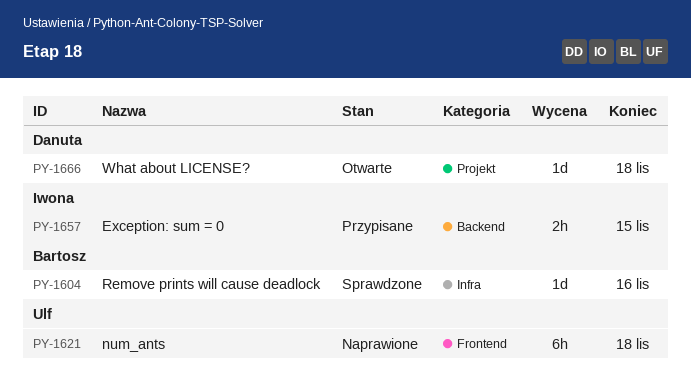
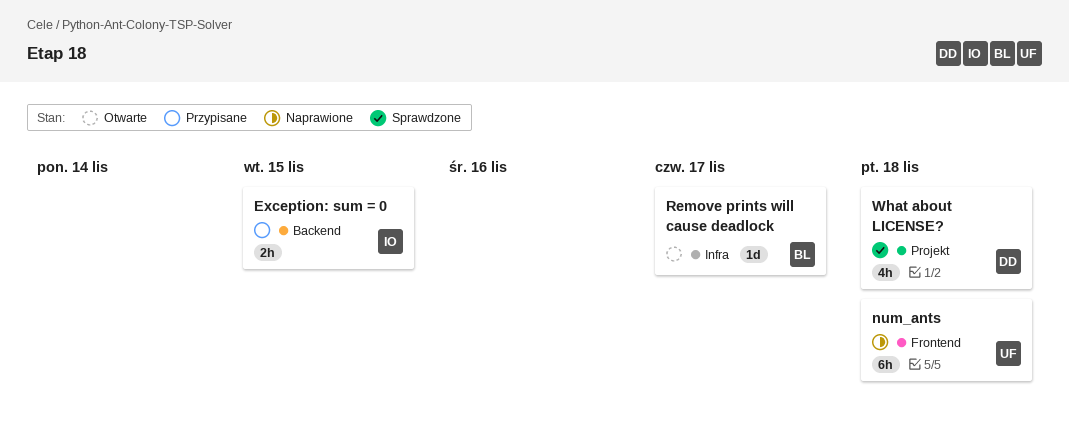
Remove prints will cause deadlock, status: Sprawdzone -> Otwarte
Remove prints will cause deadlock, due: Nov 16 -> Nov 17
What about LICENSE?, status: Otwarte -> Sprawdzone
What about LICENSE?, estimate: 1d -> 4h

